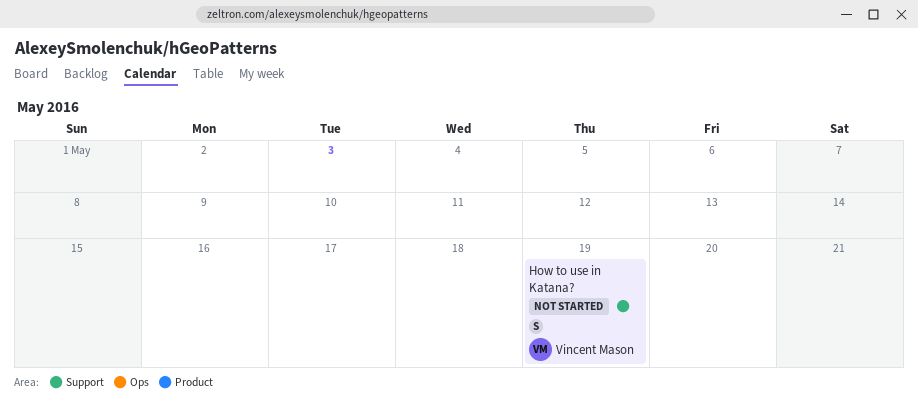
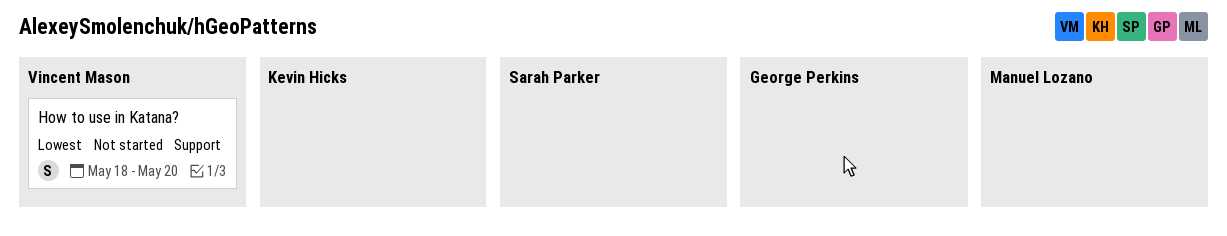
How to use in Katana?, due: May 19 -> May 20

